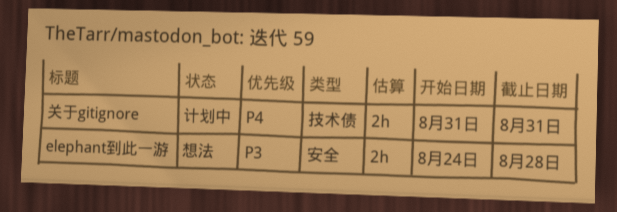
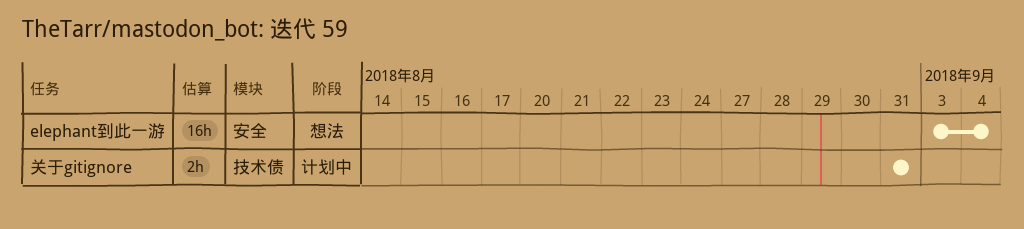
elephant到此一游, estimate: 2h -> 16h
elephant到此一游, start: Aug 24 -> Sep 3
elephant到此一游, due: Aug 28 -> Sep 4

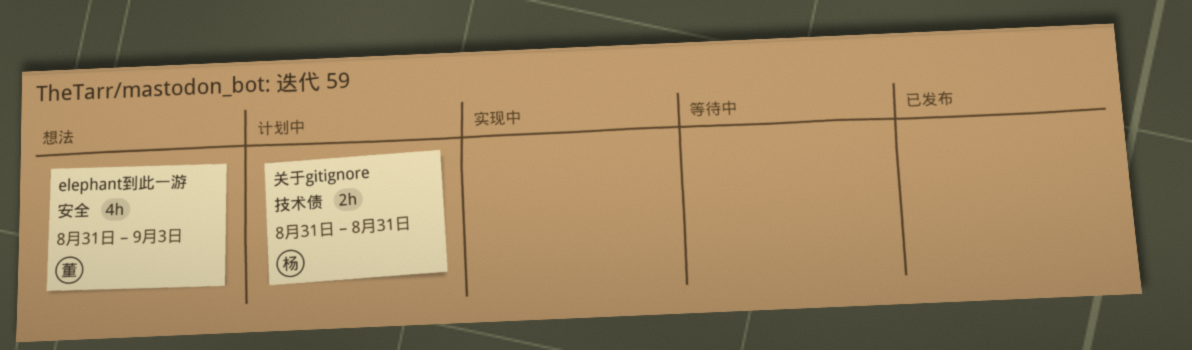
elephant到此一游, estimate: 16h -> 4h
elephant到此一游, start: Sep 3 -> Aug 31
elephant到此一游, due: Sep 4 -> Sep 3

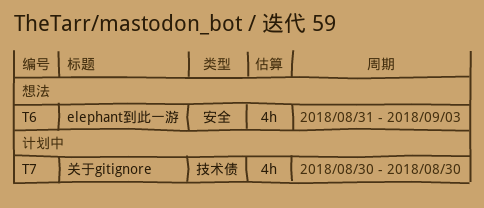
关于gitignore, estimate: 2h -> 4h
关于gitignore, start: Aug 31 -> Aug 30
关于gitignore, due: Aug 31 -> Aug 30

